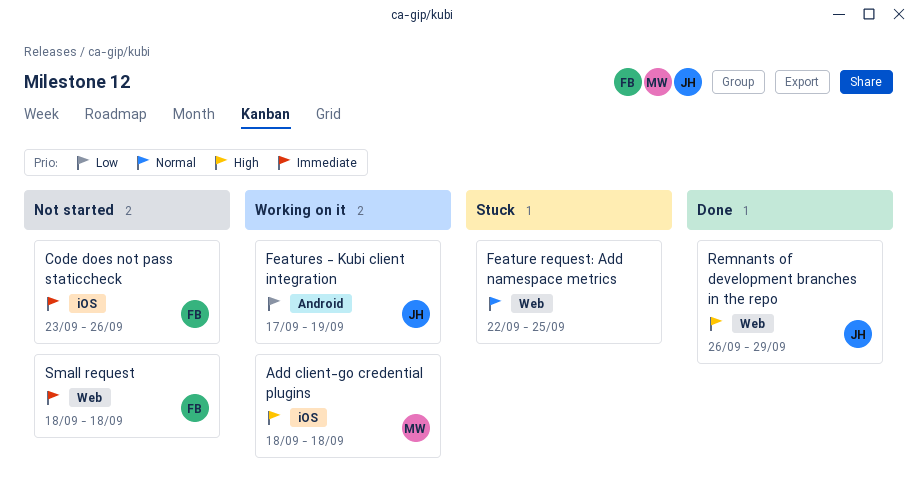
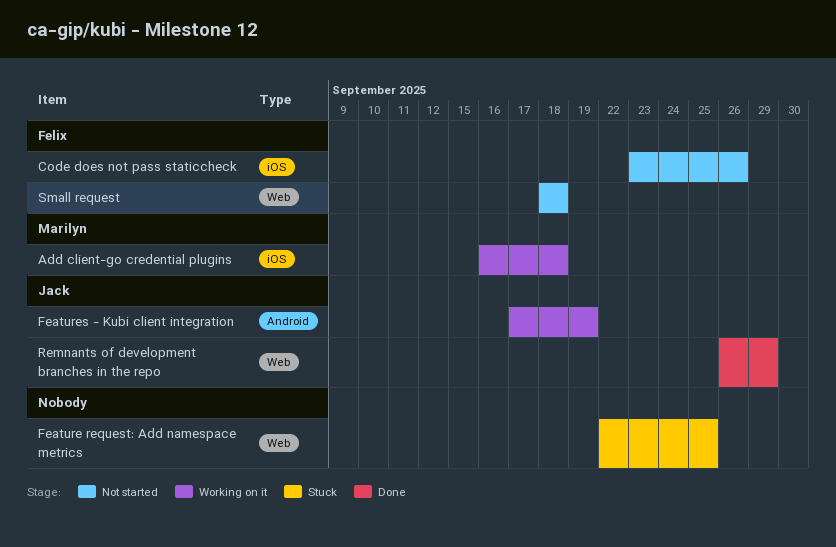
Add client-go credential plugins, start: Sep 18 -> Sep 16

